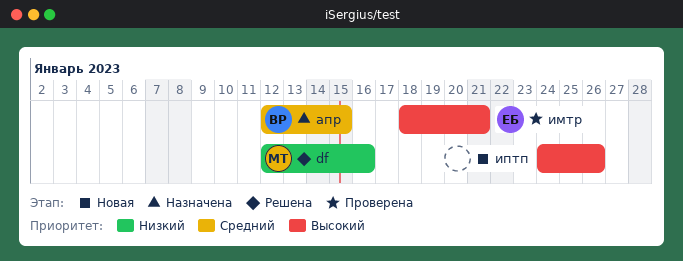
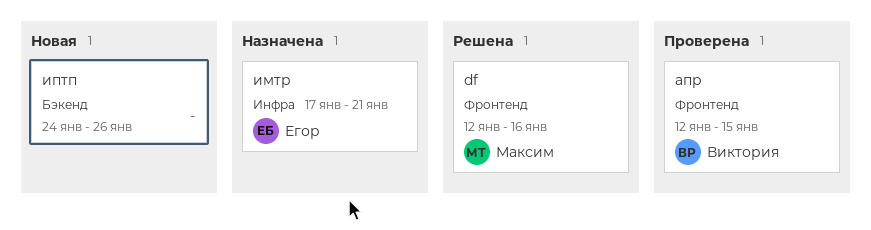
апр, status: Назначена -> Проверена
имтр, status: Проверена -> Назначена
имтр, start: Jan 18 -> Jan 17

